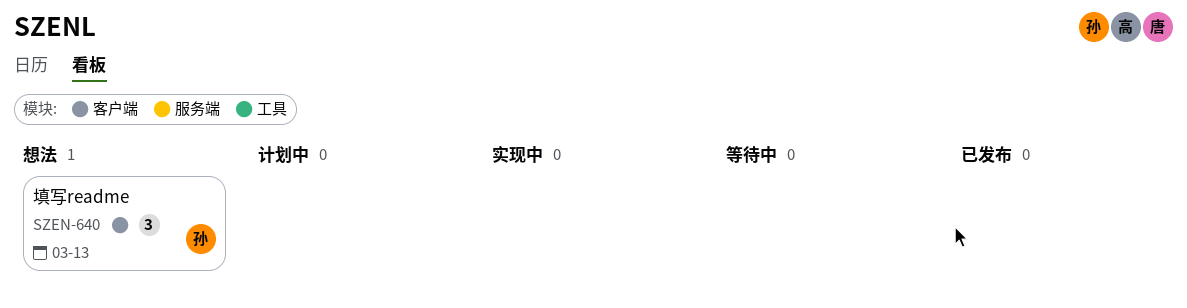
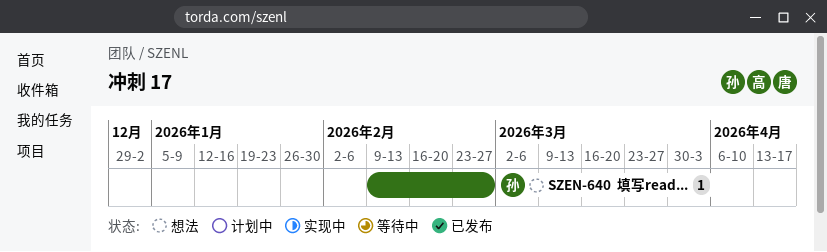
SZEN-640, estimate: 3 -> 1
SZEN-640, due: Mar 13 -> Feb 27

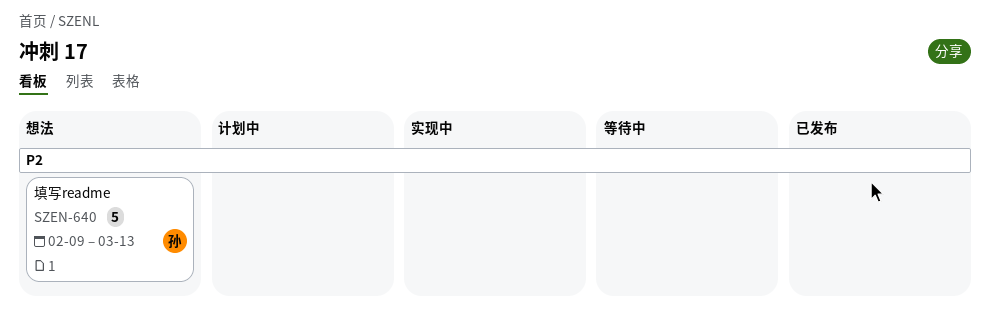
SZEN-640, estimate: 1 -> 5
SZEN-640, due: Feb 27 -> Mar 13

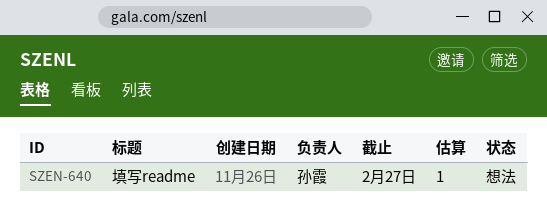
SZEN-640, estimate: 5 -> 1
SZEN-640, due: Mar 13 -> Feb 27

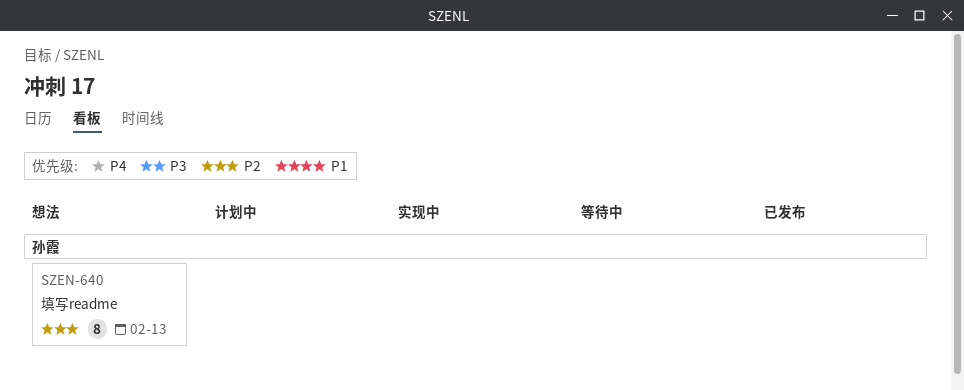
SZEN-640, estimate: 1 -> 8
SZEN-640, due: Feb 27 -> Feb 13

